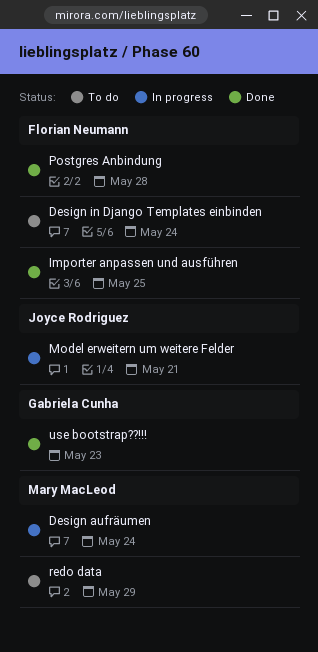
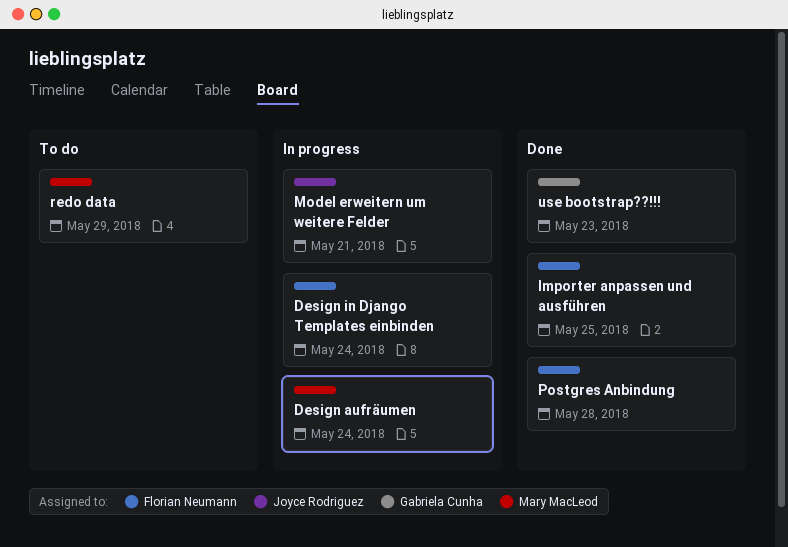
Design in Django Templates einbinden, status: To do -> In progress

